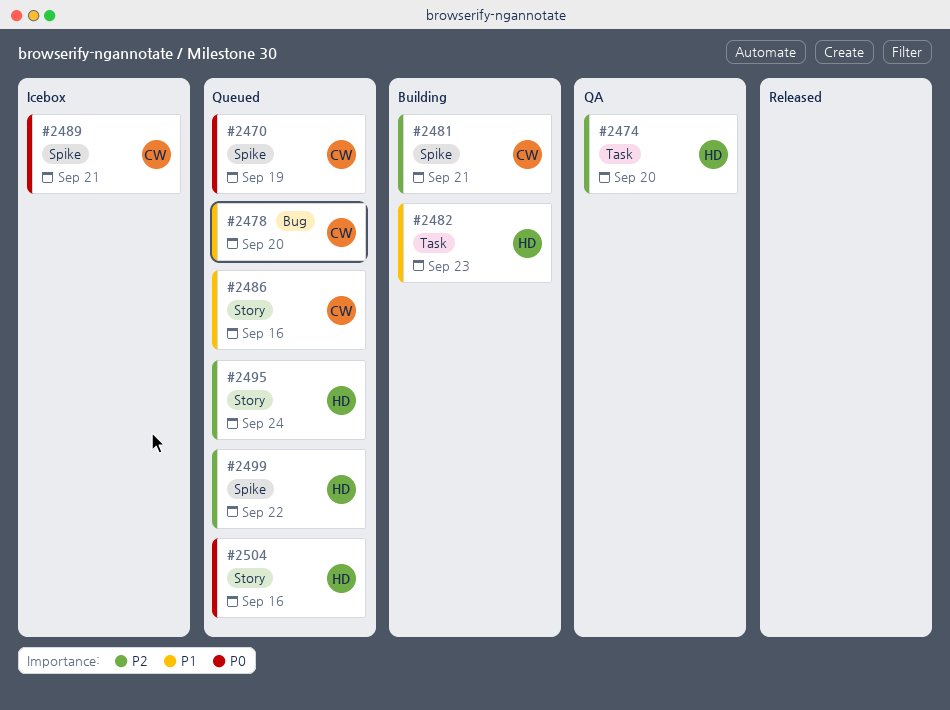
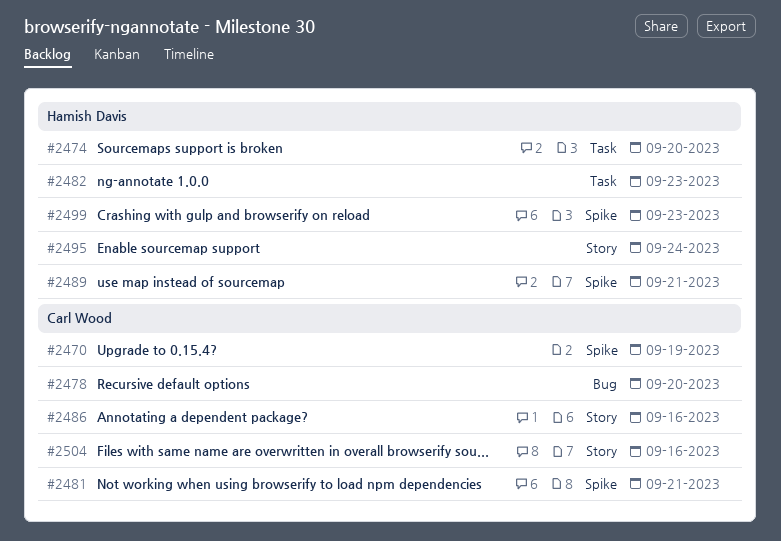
#2489, owner: Carl Wood -> Hamish Davis
#2499, due: Sep 22 -> Sep 23
#2504, owner: Hamish Davis -> Carl Wood

